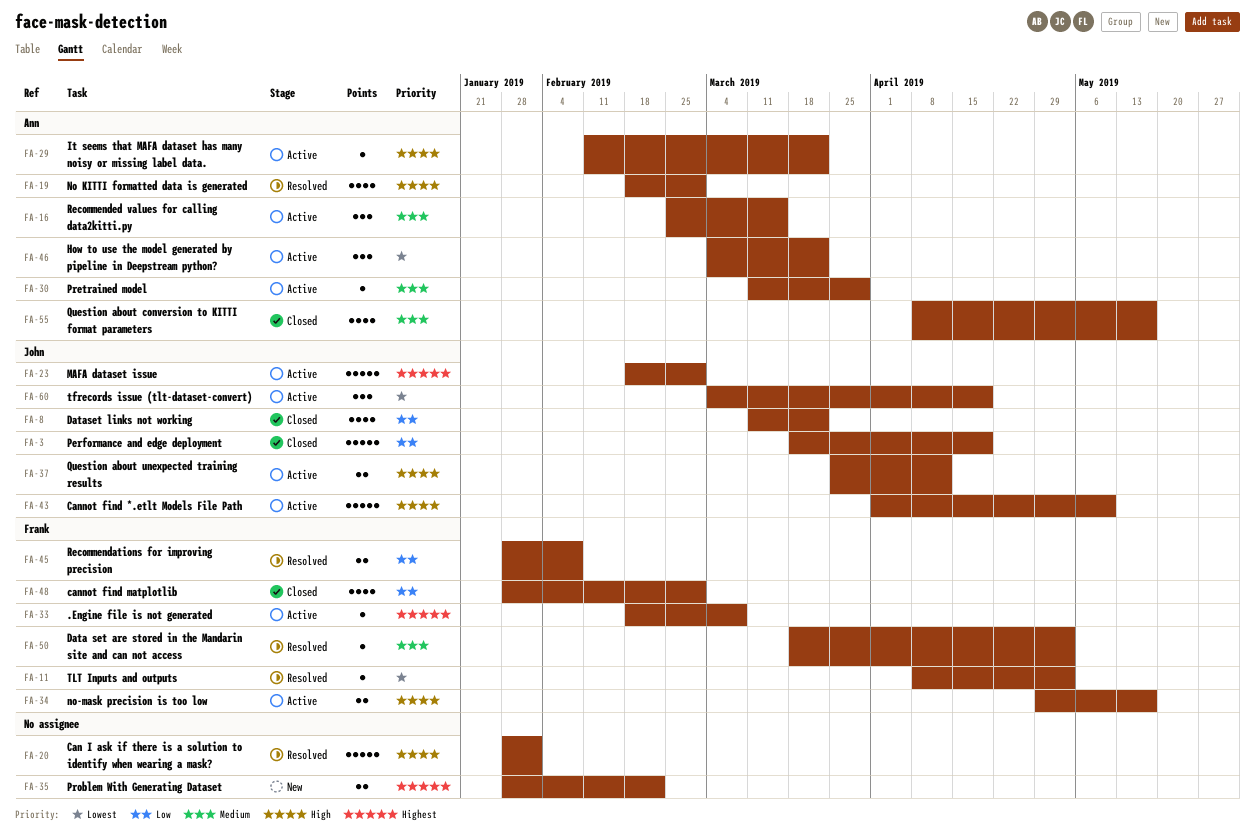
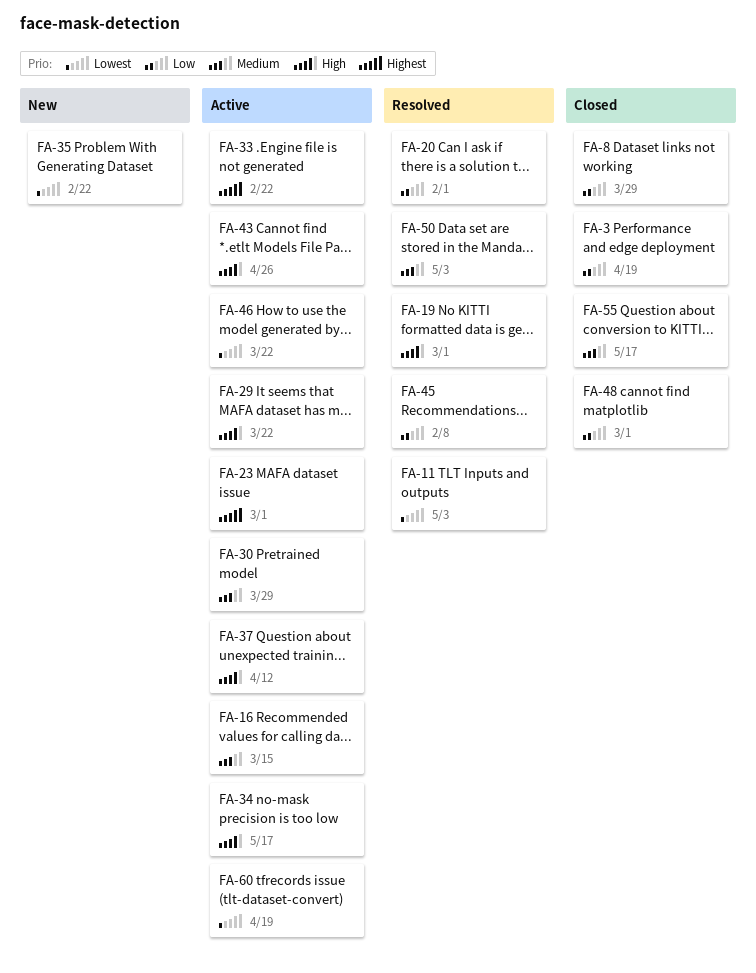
FA-8, due: Mar 22 -> Mar 29
FA-20, priority: High -> Low
FA-33, due: Mar 8 -> Feb 22
FA-35, priority: Highest -> Lowest
FA-43, due: May 10 -> Apr 26

